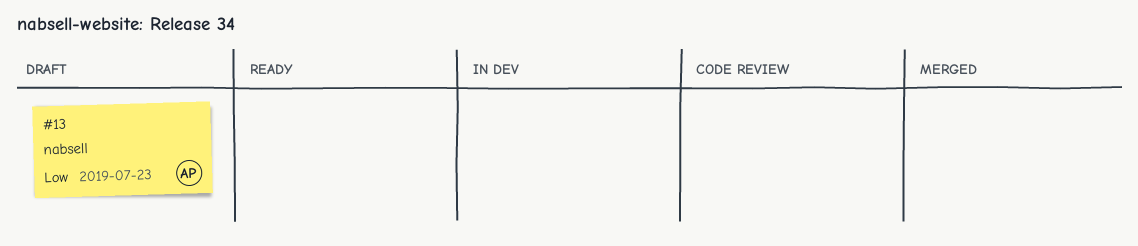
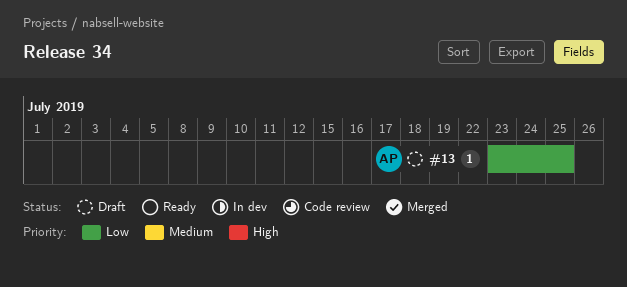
#13, due: Jul 23 -> Jul 25

